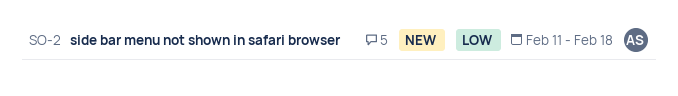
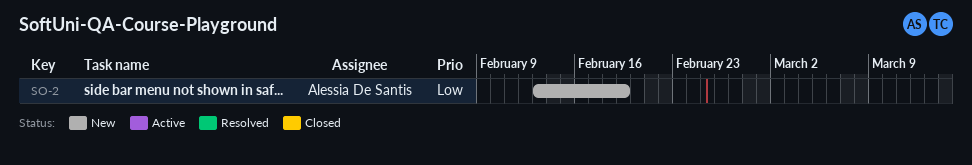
SO-2, start: Feb 11 -> Feb 13
SO-2, due: Feb 18 -> Feb 19

